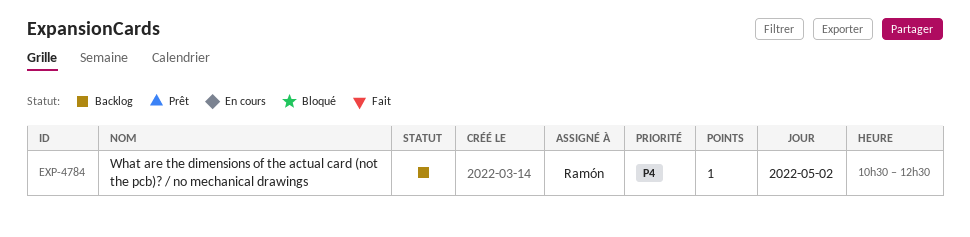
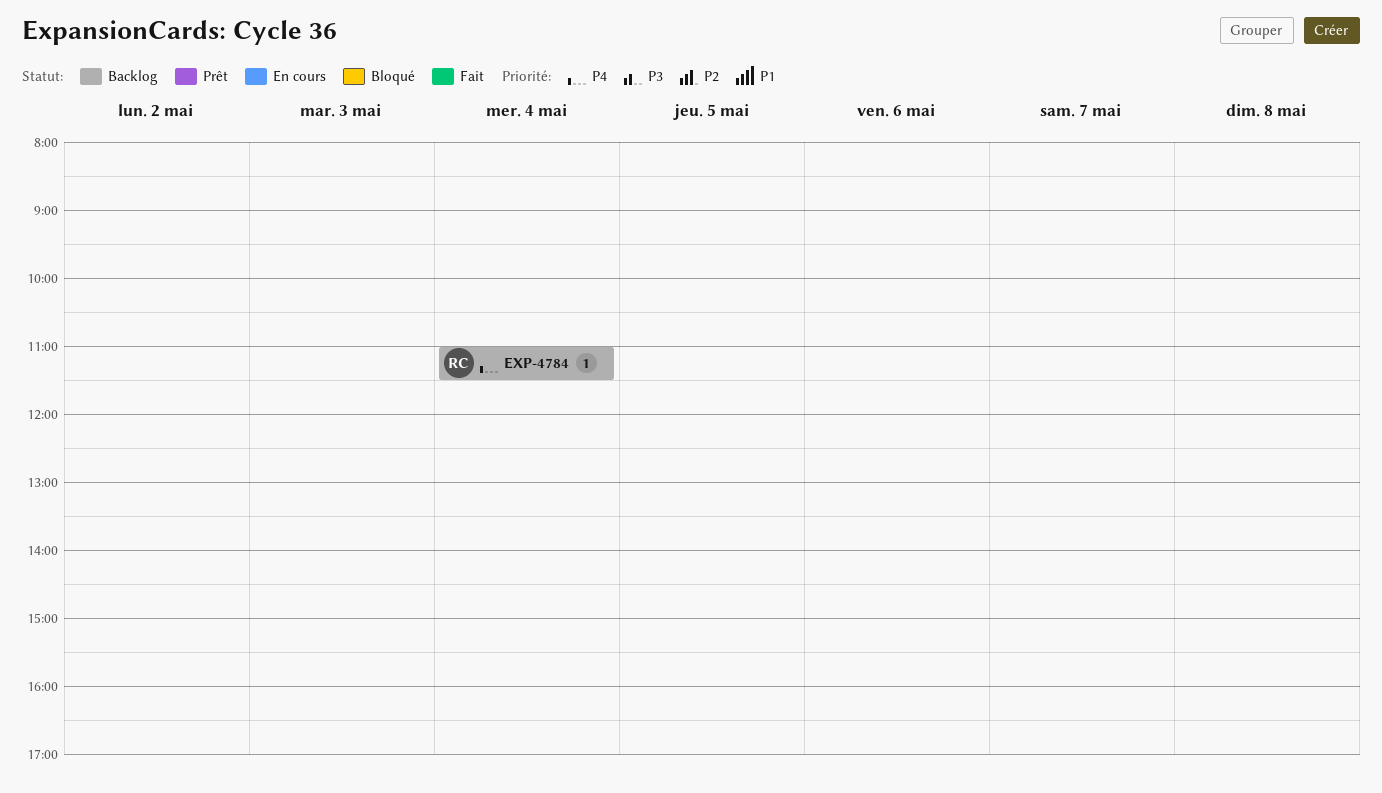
EXP-4784, day: May 2 -> May 4
EXP-4784, begins: 10:30 -> 11:00
EXP-4784, ends: 12:30 -> 11:30

